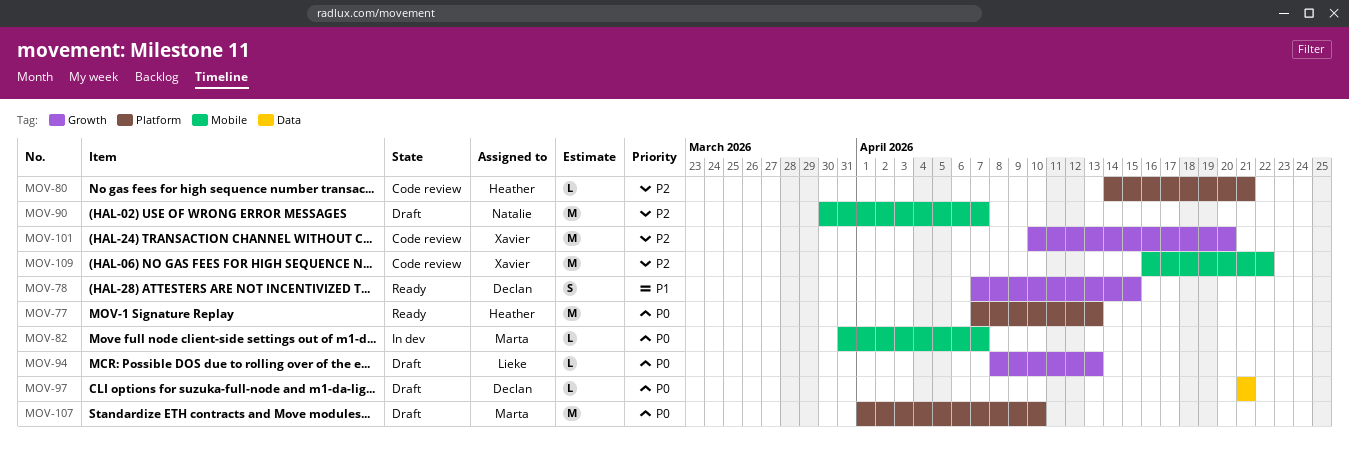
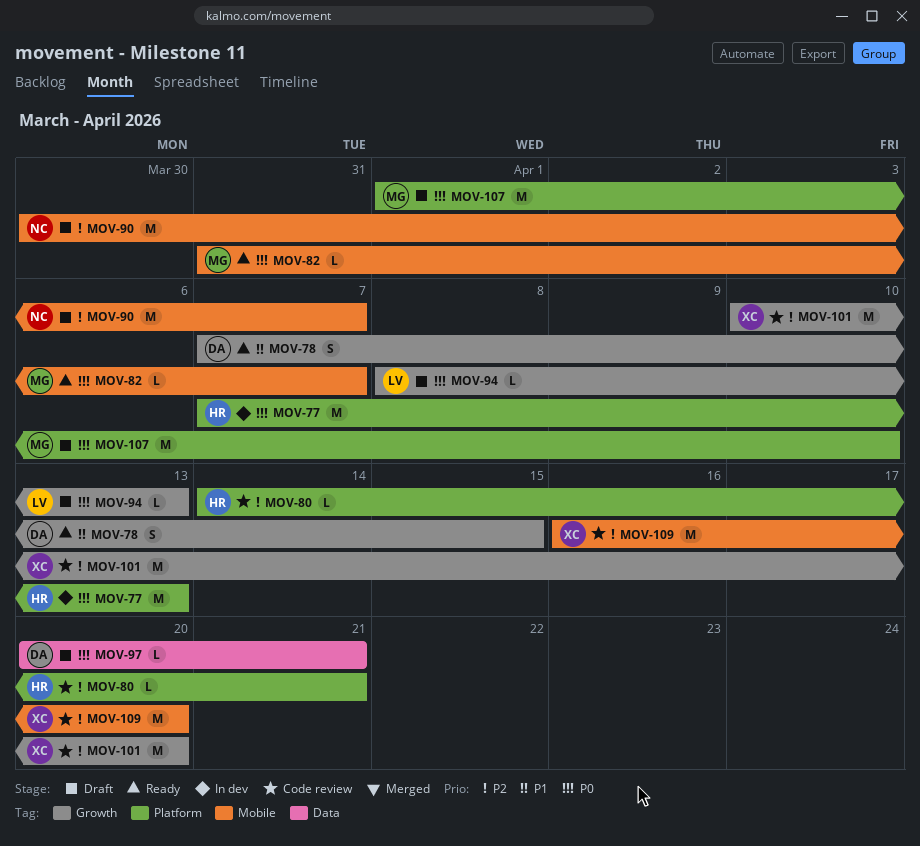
MOV-77, status: Ready -> In dev
MOV-82, status: In dev -> Ready
MOV-97, start: Apr 21 -> Apr 20
MOV-109, due: Apr 22 -> Apr 20

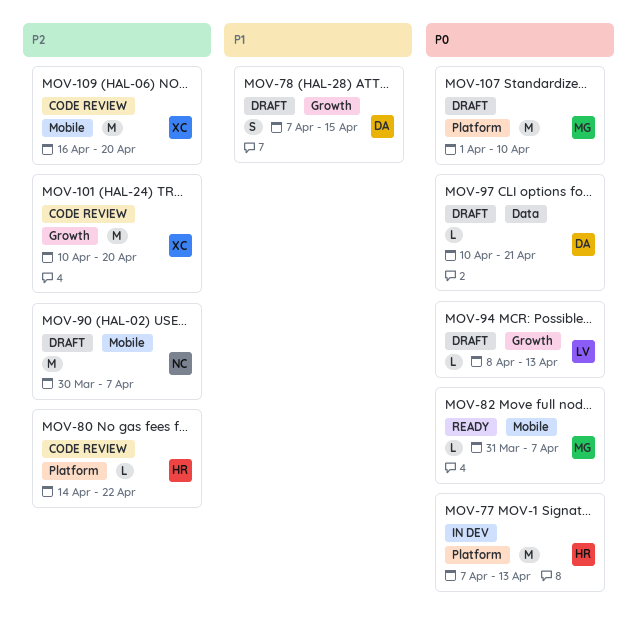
MOV-78, status: Ready -> Draft
MOV-80, due: Apr 21 -> Apr 22
MOV-97, start: Apr 20 -> Apr 10

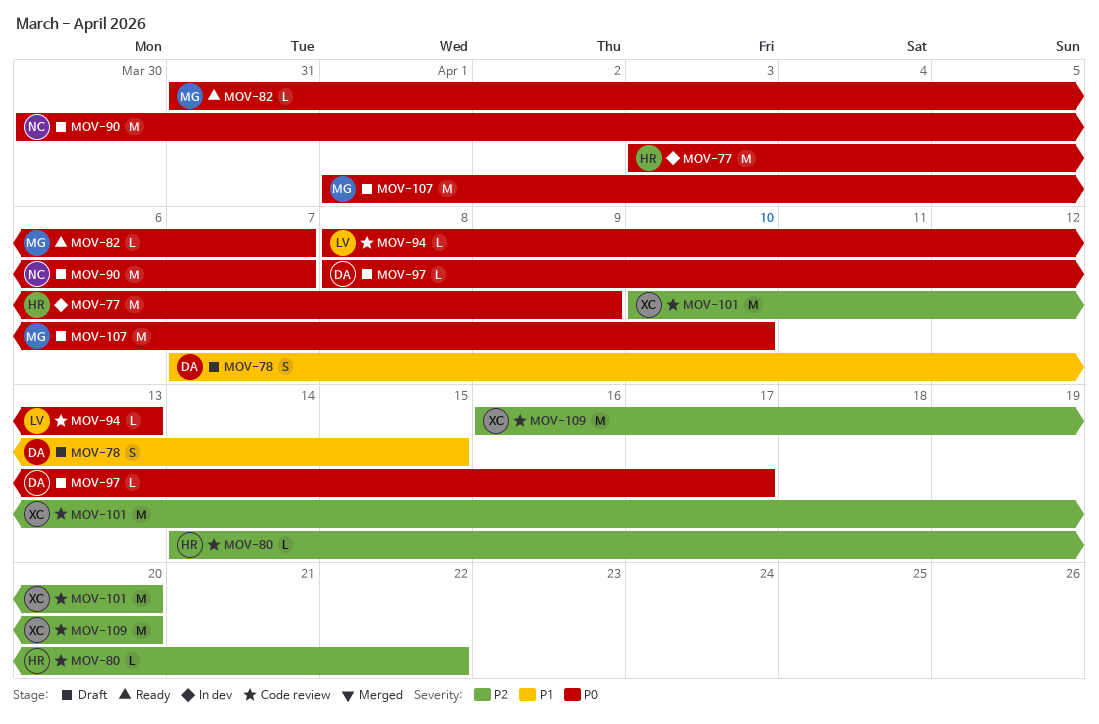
MOV-77, start: Apr 7 -> Apr 3
MOV-77, due: Apr 13 -> Apr 9
MOV-90, priority: P2 -> P0
MOV-94, status: Draft -> Code review
MOV-97, start: Apr 10 -> Apr 8
MOV-97, due: Apr 21 -> Apr 17

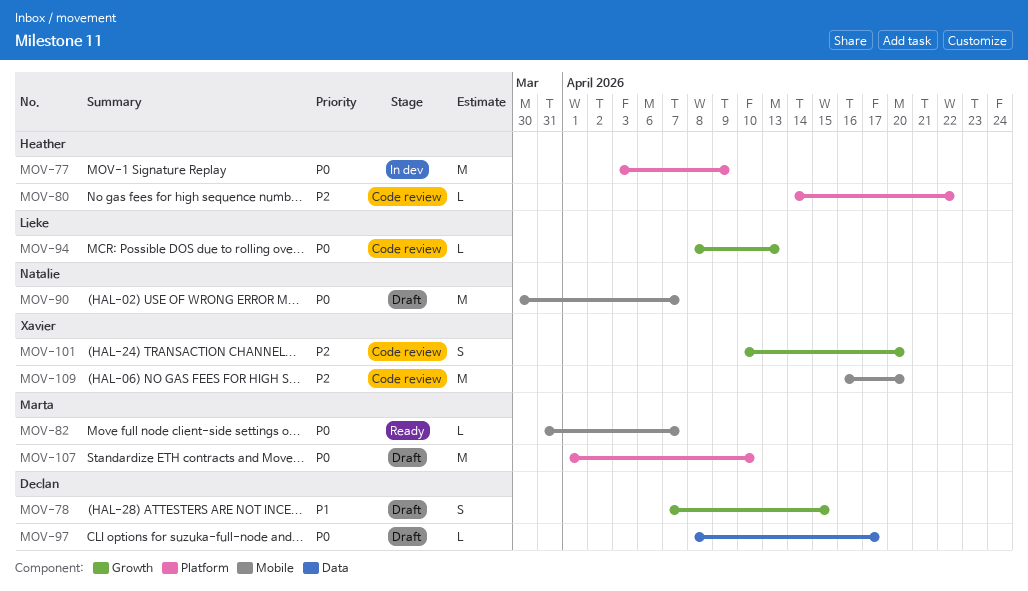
MOV-101, estimate: M -> S

